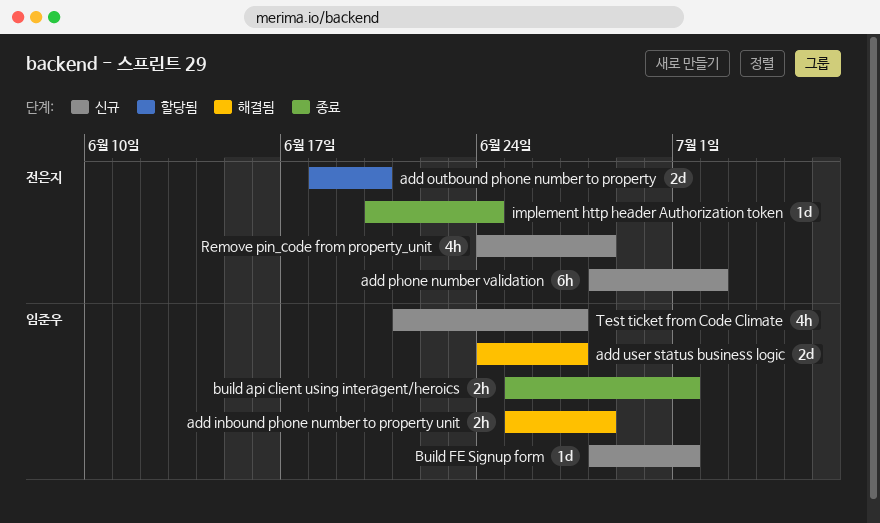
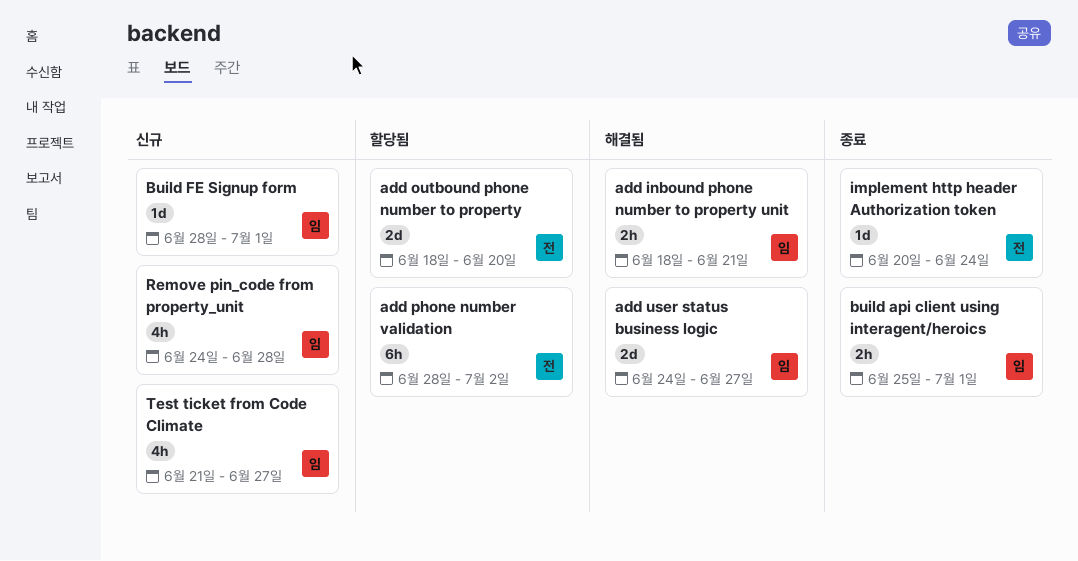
add inbound phone number to property unit, start: Jun 25 -> Jun 18
add inbound phone number to property unit, due: Jun 28 -> Jun 21
add phone number validation, status: 신규 -> 할당됨
Remove pin_code from property_unit, owner: 전은지 -> 임준우

